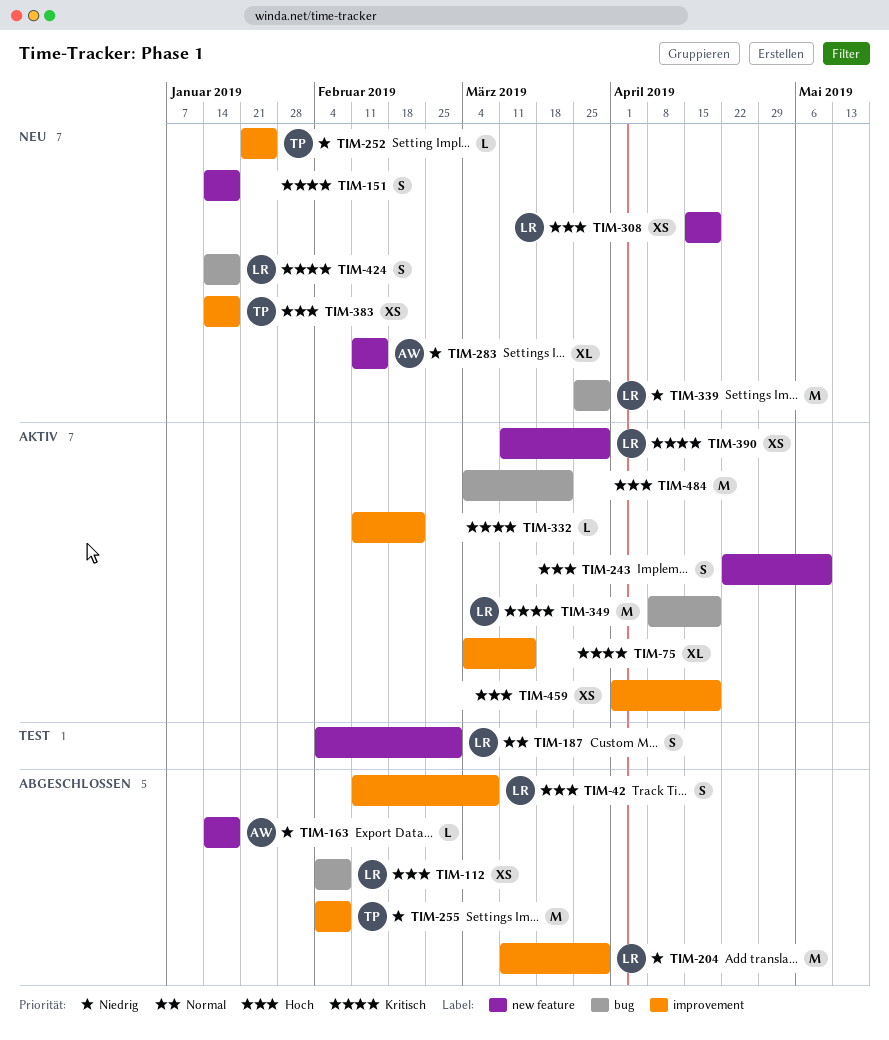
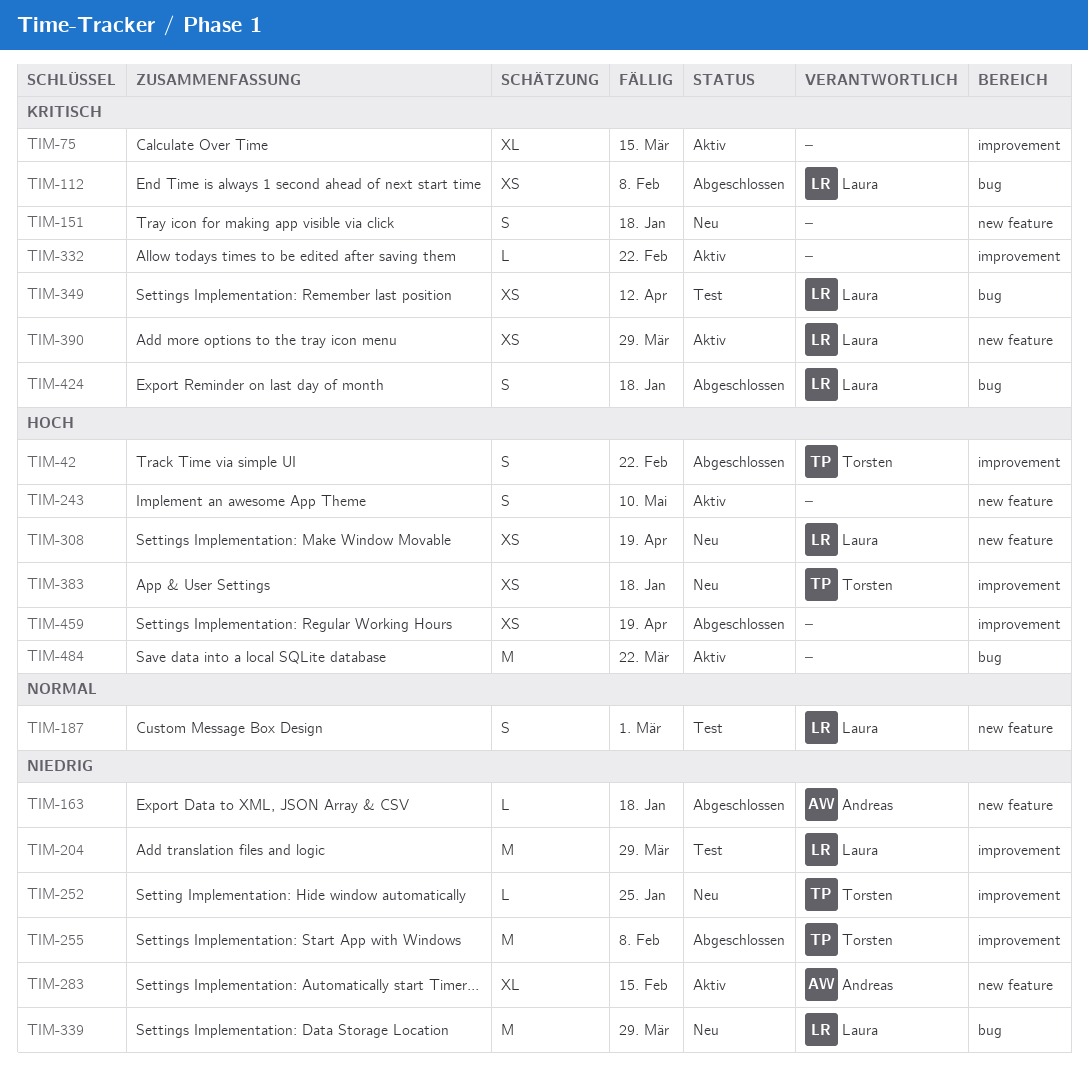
TIM-42, owner: Laura -> Torsten
TIM-42, due: Mar 8 -> Feb 22
TIM-112, priority: Hoch -> Kritisch
TIM-204, status: Abgeschlossen -> Test
TIM-283, status: Neu -> Aktiv
TIM-349, status: Aktiv -> Test
TIM-349, estimate: M -> XS
TIM-349, due: Apr 19 -> Apr 12
TIM-424, status: Neu -> Abgeschlossen
TIM-459, status: Aktiv -> Abgeschlossen

